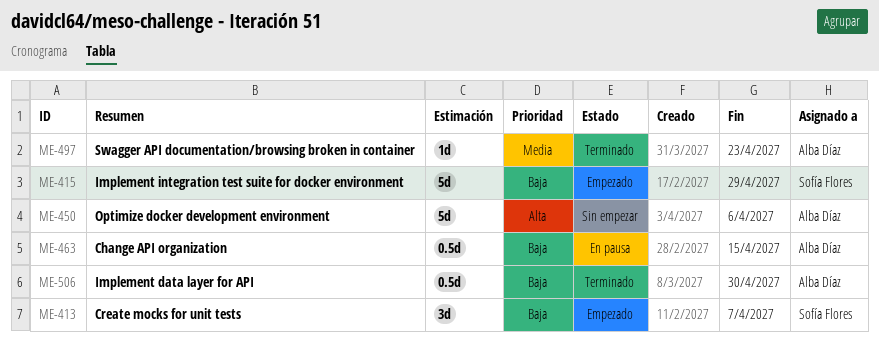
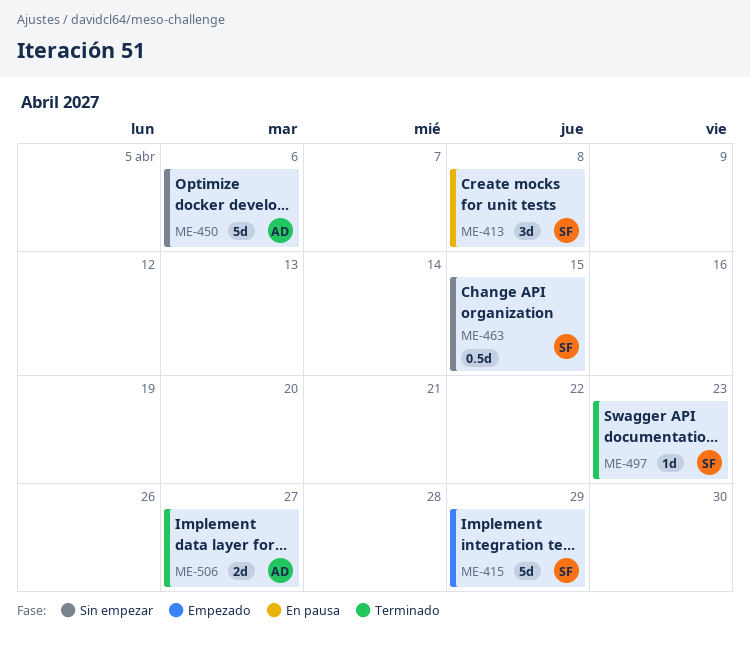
ME-413, status: Empezado -> En pausa
ME-413, due: Apr 7 -> Apr 8
ME-463, status: En pausa -> Sin empezar
ME-463, owner: Alba Díaz -> Sofía Flores
ME-497, owner: Alba Díaz -> Sofía Flores
ME-506, estimate: 0.5d -> 2d
ME-506, due: Apr 30 -> Apr 27

